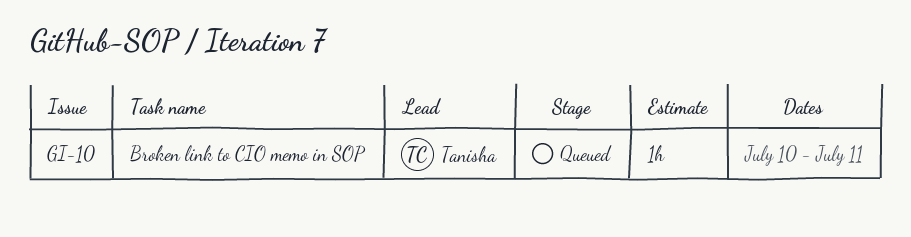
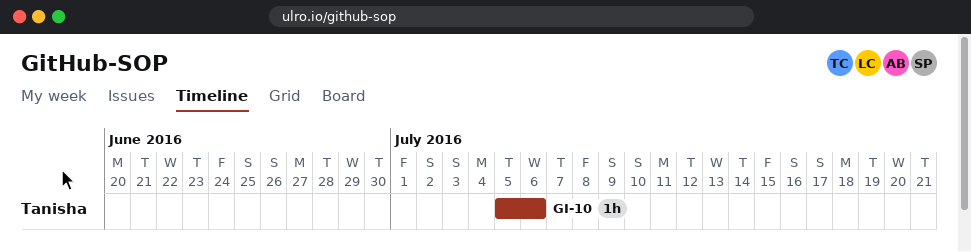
GI-10, start: Jul 10 -> Jul 5
GI-10, due: Jul 11 -> Jul 6

